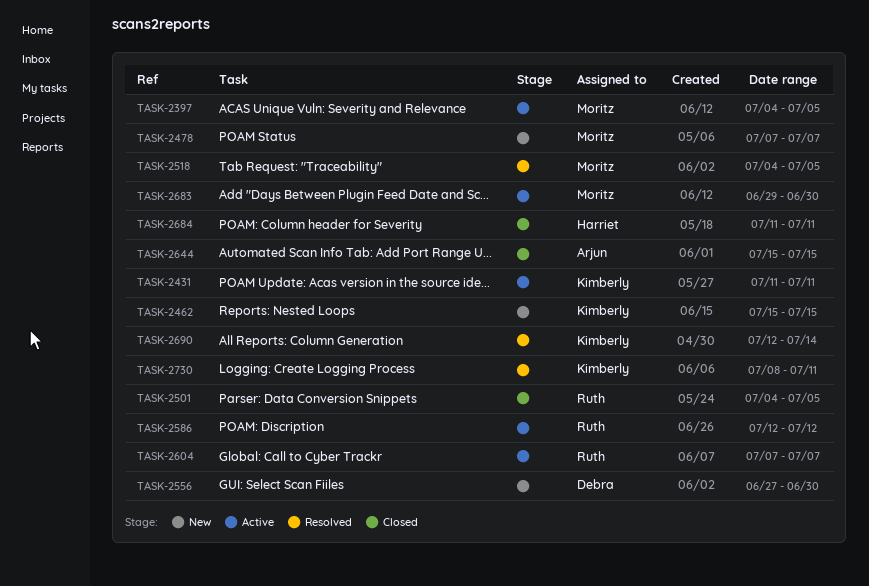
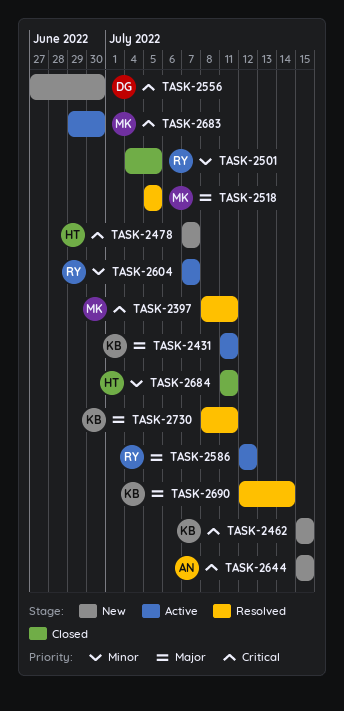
TASK-2397, status: Active -> Resolved
TASK-2397, start: Jul 4 -> Jul 8
TASK-2397, due: Jul 5 -> Jul 11
TASK-2478, owner: Moritz -> Harriet
TASK-2518, start: Jul 4 -> Jul 5
TASK-2644, status: Closed -> New

